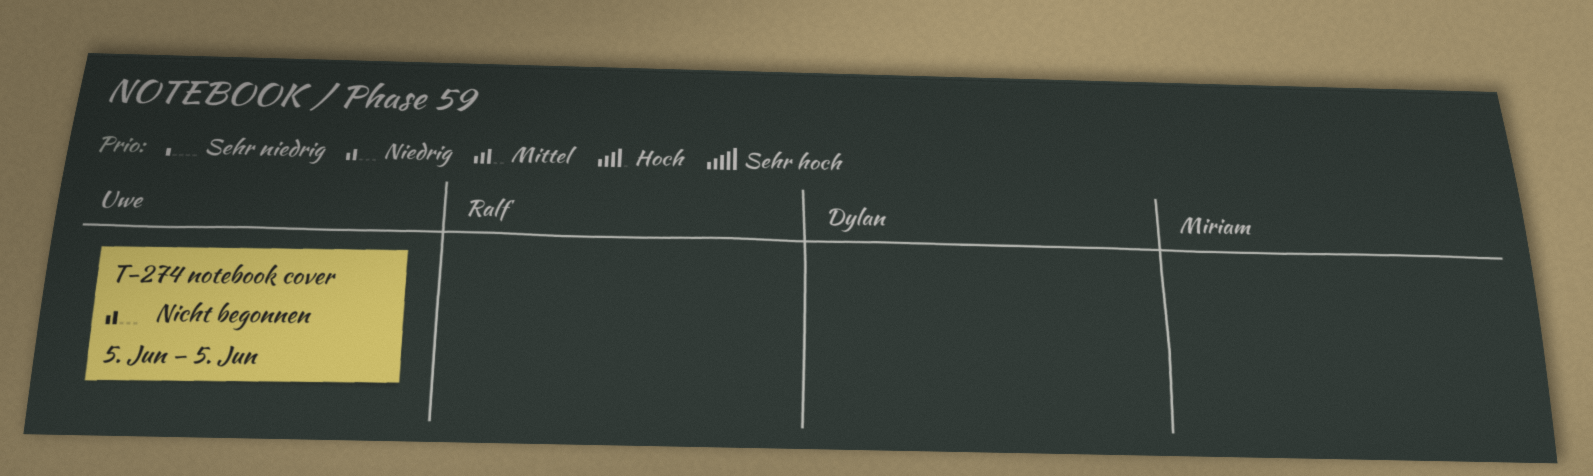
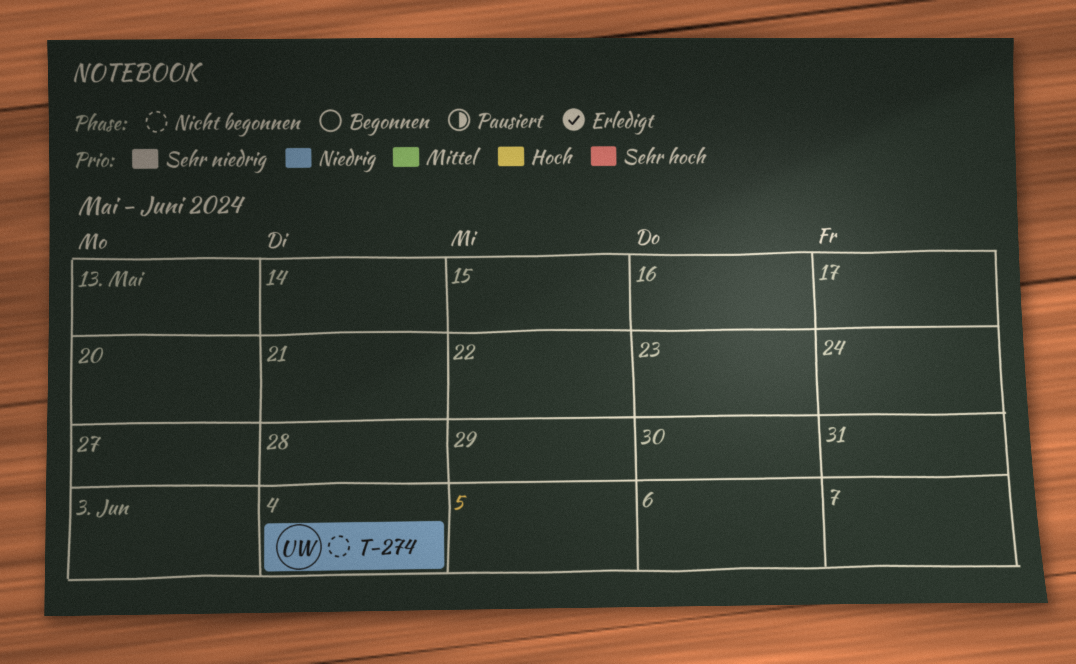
T-274, start: Jun 5 -> Jun 4
T-274, due: Jun 5 -> Jun 4

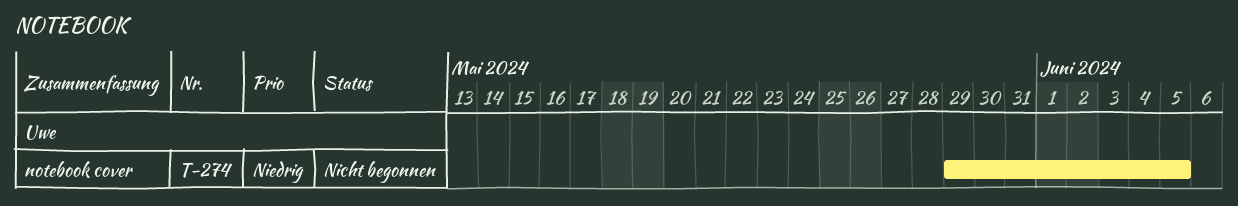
T-274, start: Jun 4 -> May 29
T-274, due: Jun 4 -> Jun 5

